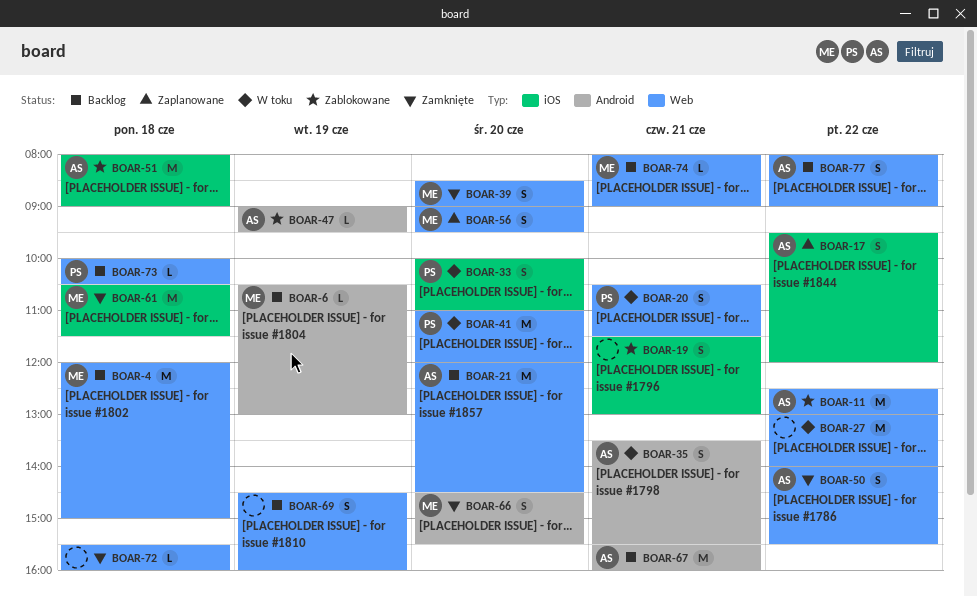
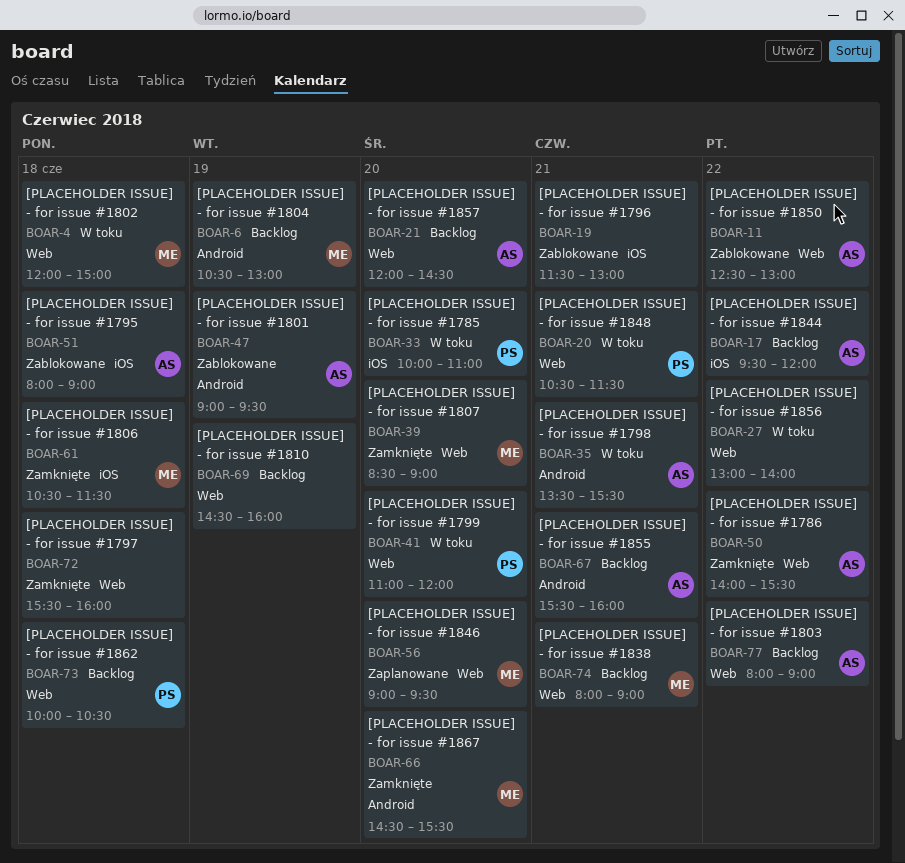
BOAR-4, status: Backlog -> W toku
BOAR-17, status: Zaplanowane -> Backlog

